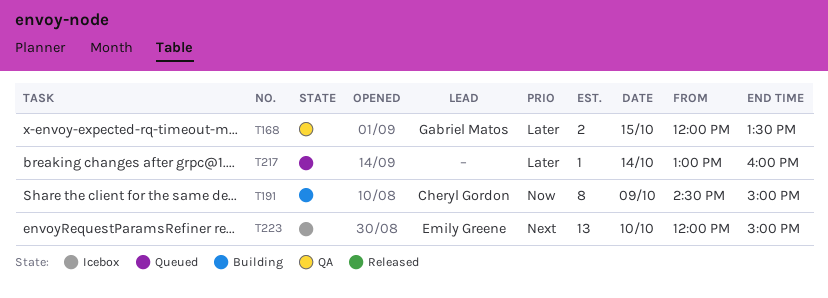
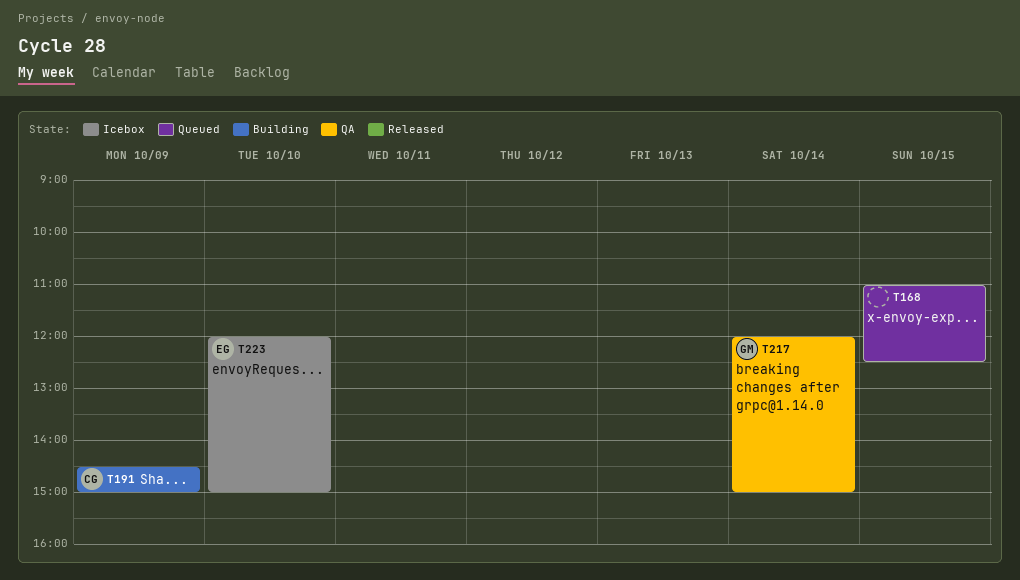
T168, status: QA -> Queued
T168, owner: Gabriel Matos -> none
T168, begins: 12:00 -> 11:00
T168, ends: 13:30 -> 12:30
T217, status: Queued -> QA
T217, owner: none -> Gabriel Matos
T217, begins: 13:00 -> 12:00
T217, ends: 16:00 -> 15:00

